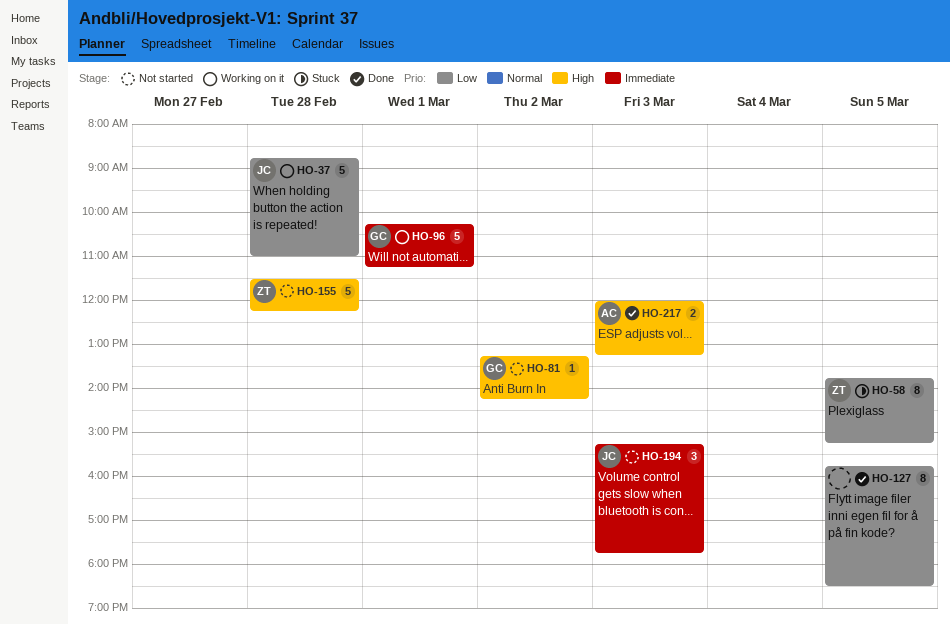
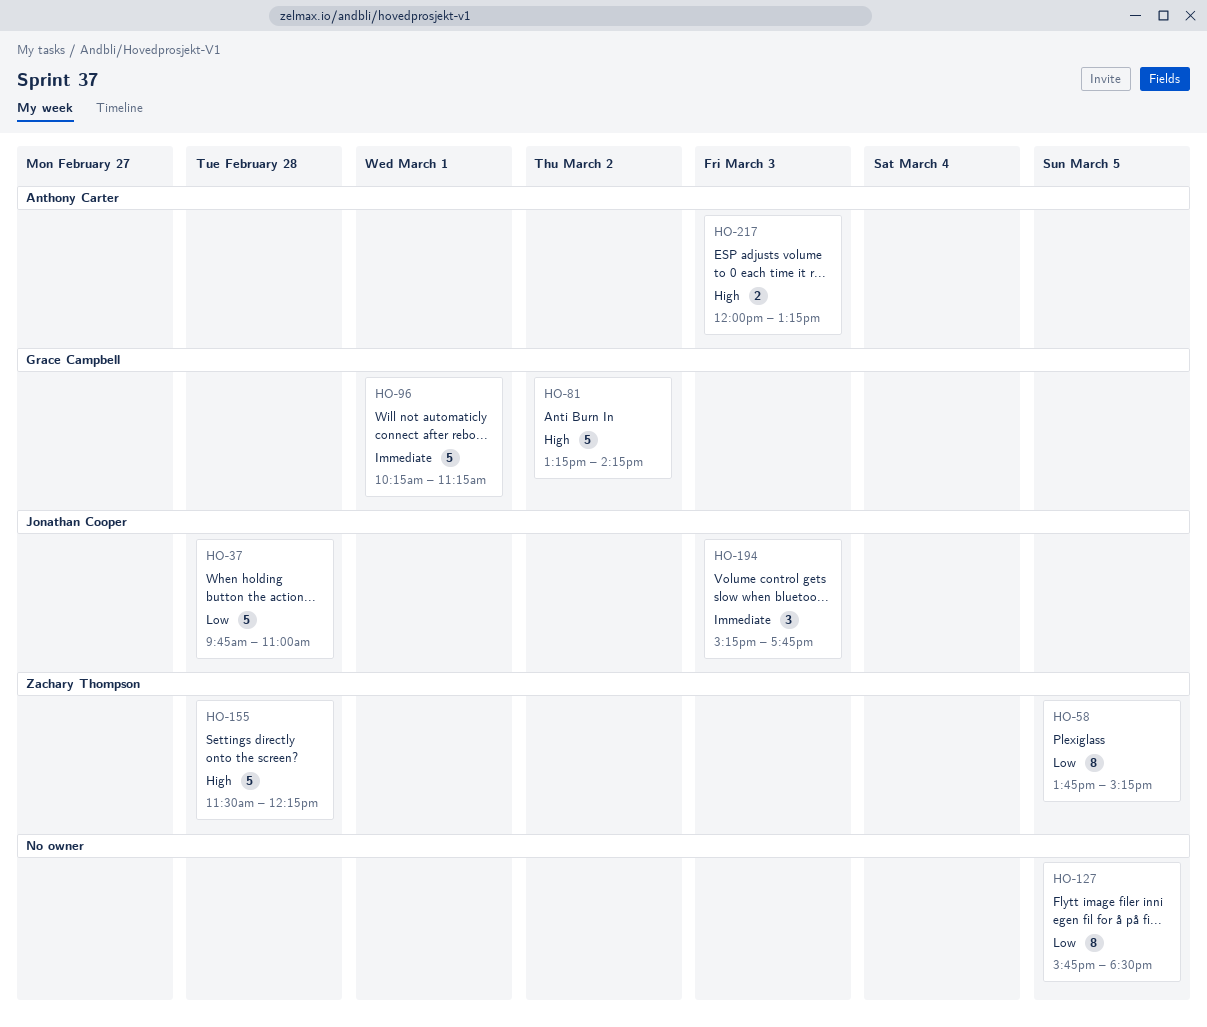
HO-37, begins: 08:45 -> 09:45
HO-81, estimate: 1 -> 5

